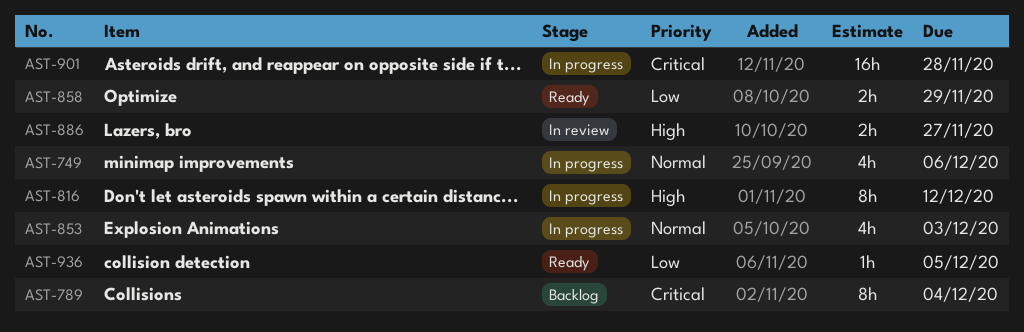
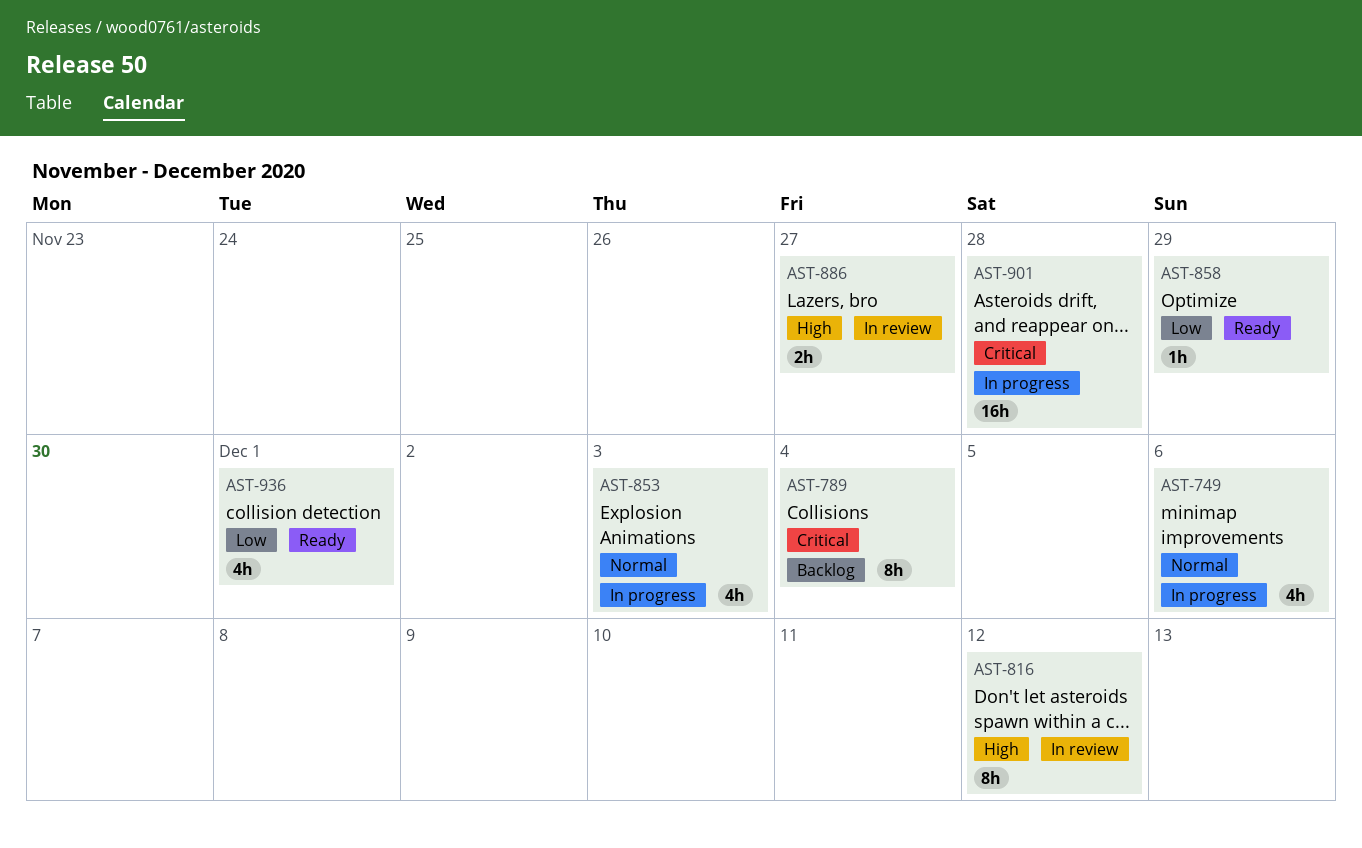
AST-816, status: In progress -> In review
AST-858, estimate: 2h -> 1h
AST-936, estimate: 1h -> 4h
AST-936, due: Dec 5 -> Dec 1

